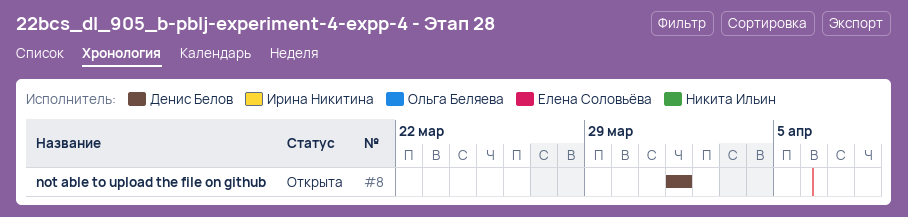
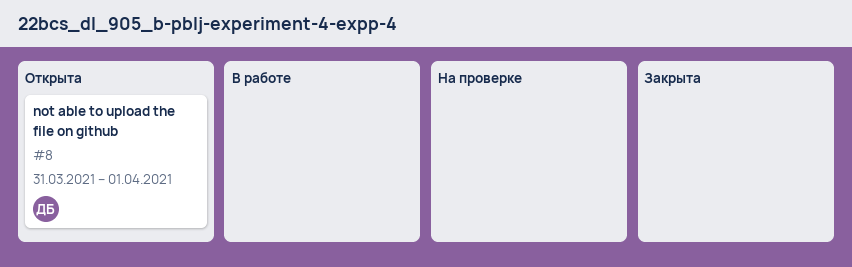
#8, start: Apr 1 -> Mar 31

